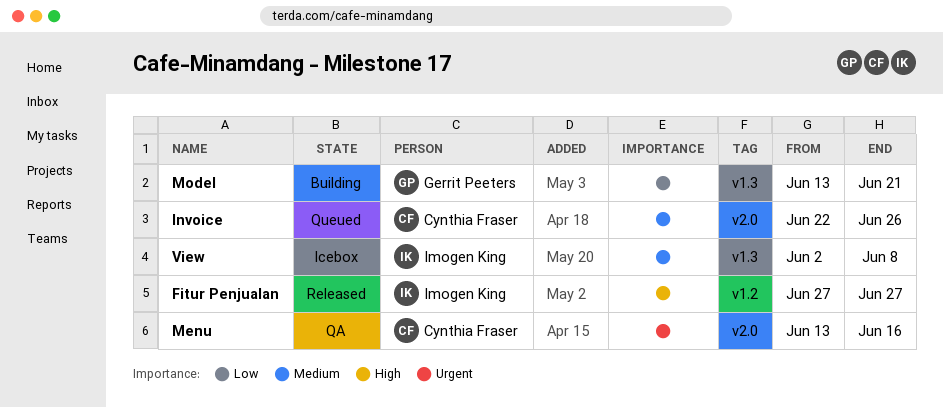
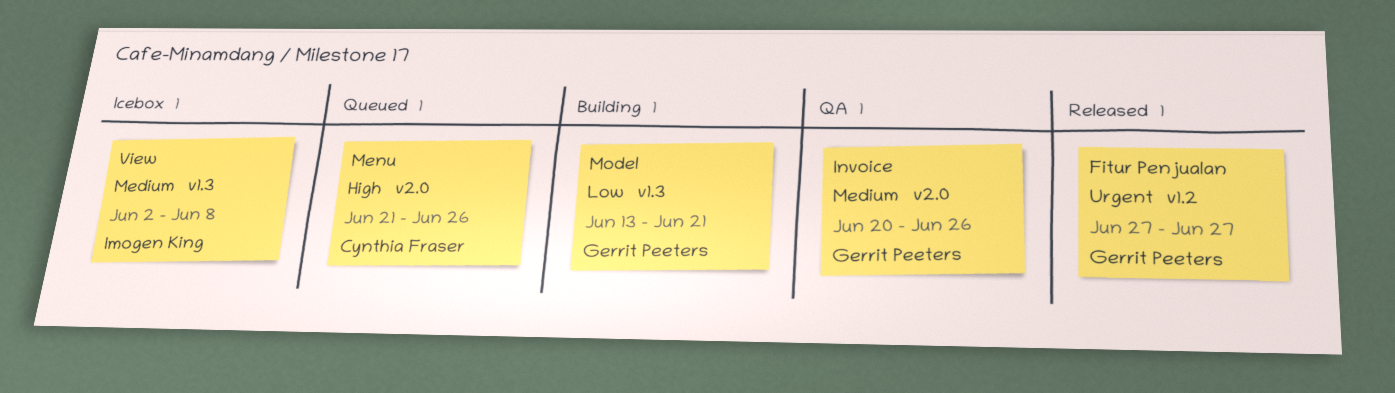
Fitur Penjualan, owner: Imogen King -> Gerrit Peeters
Fitur Penjualan, priority: High -> Urgent
Invoice, status: Queued -> QA
Invoice, owner: Cynthia Fraser -> Gerrit Peeters
Invoice, start: Jun 22 -> Jun 20
Menu, status: QA -> Queued
Menu, priority: Urgent -> High
Menu, start: Jun 13 -> Jun 21
Menu, due: Jun 16 -> Jun 26

